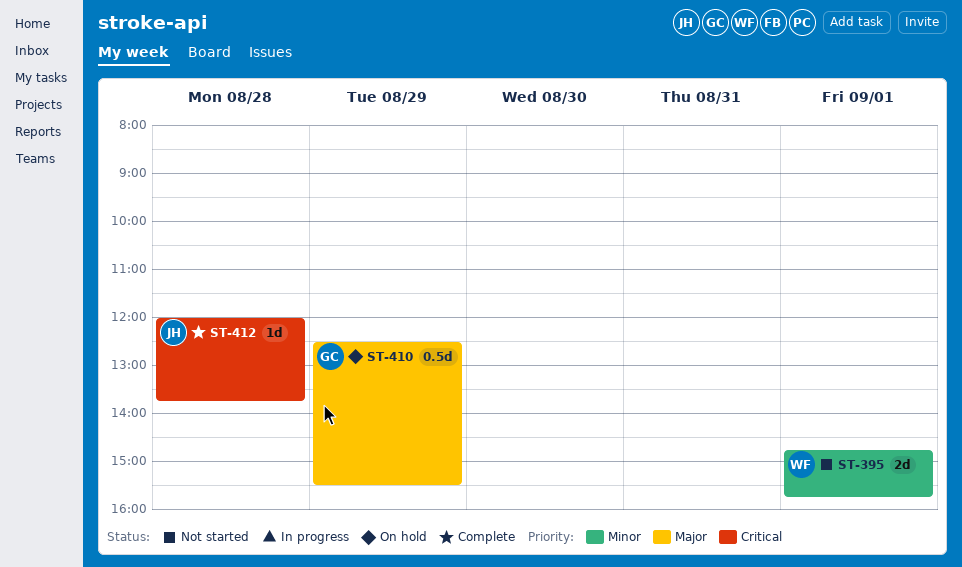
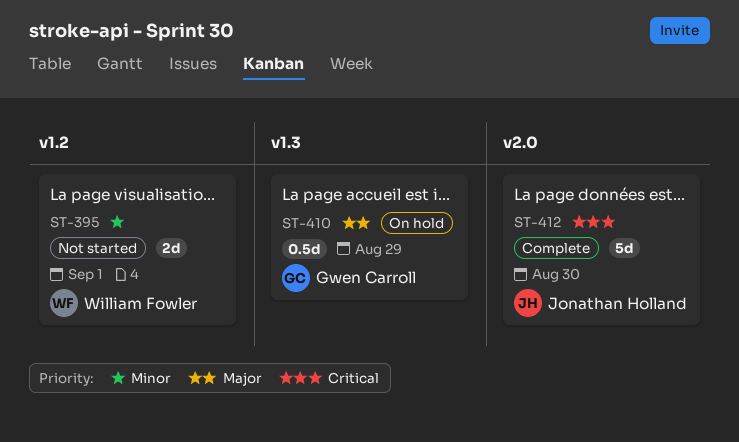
ST-412, estimate: 1d -> 5d
ST-412, day: Aug 28 -> Aug 30

